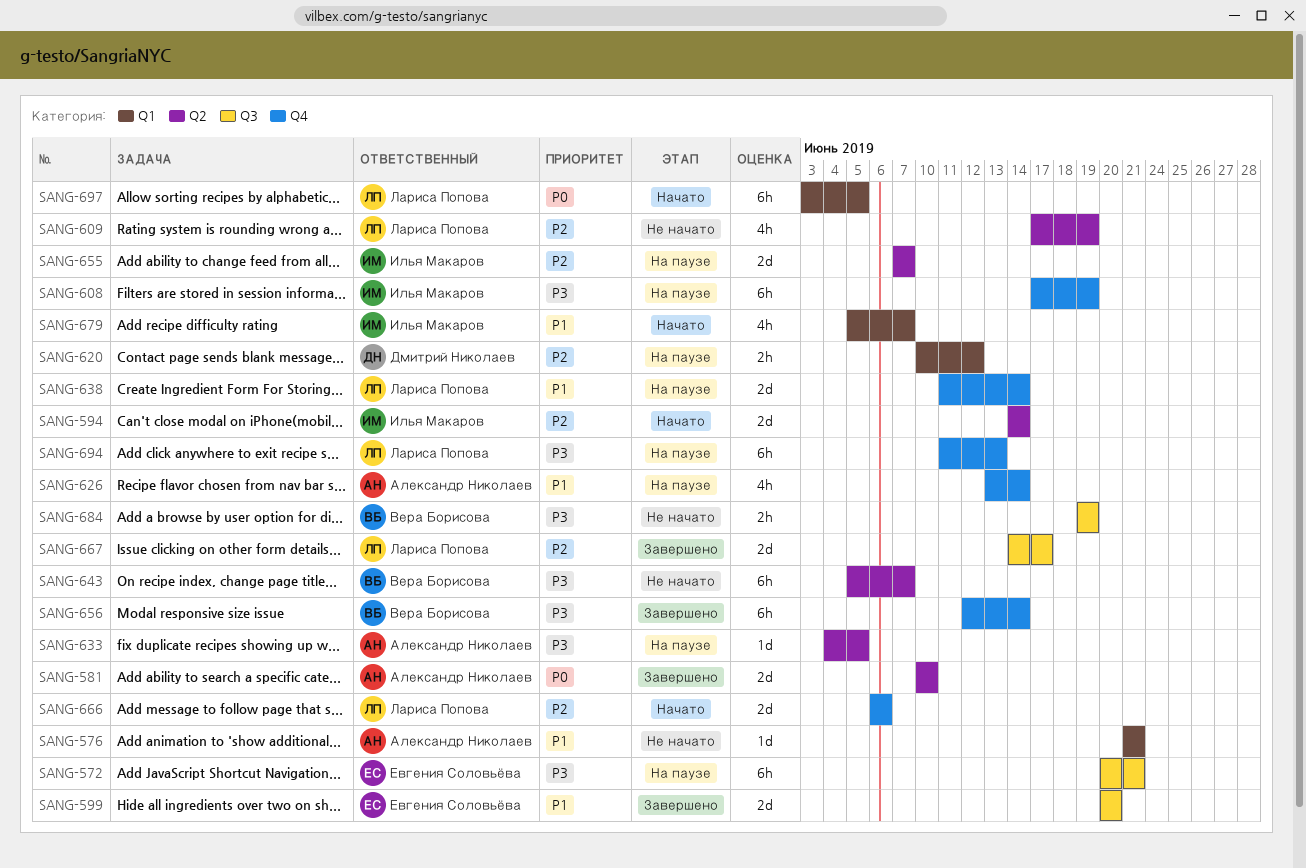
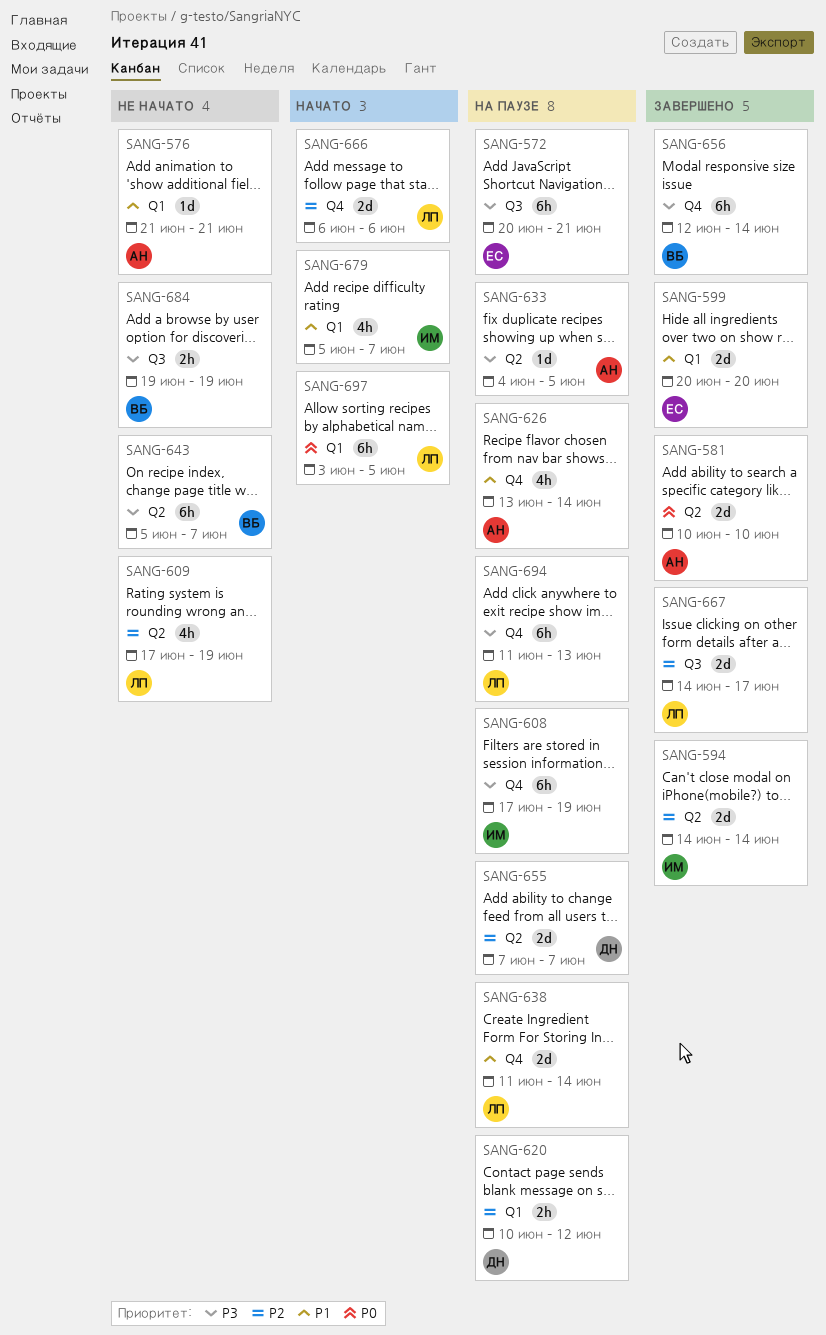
SANG-594, status: Начато -> Завершено
SANG-599, label: Q3 -> Q1
SANG-655, owner: Илья Макаров -> Дмитрий Николаев

